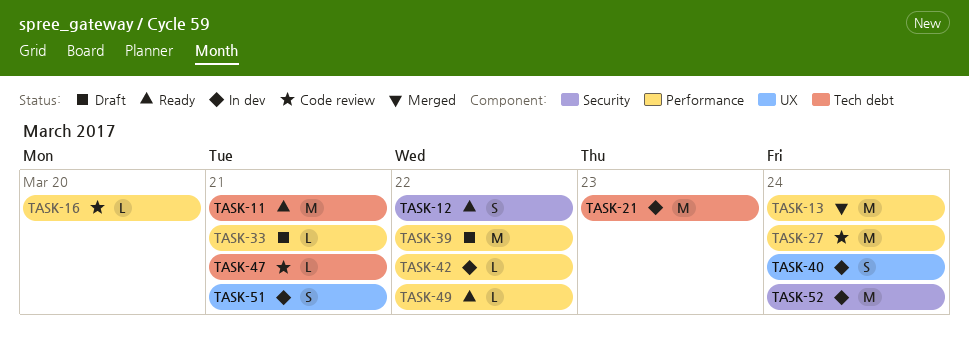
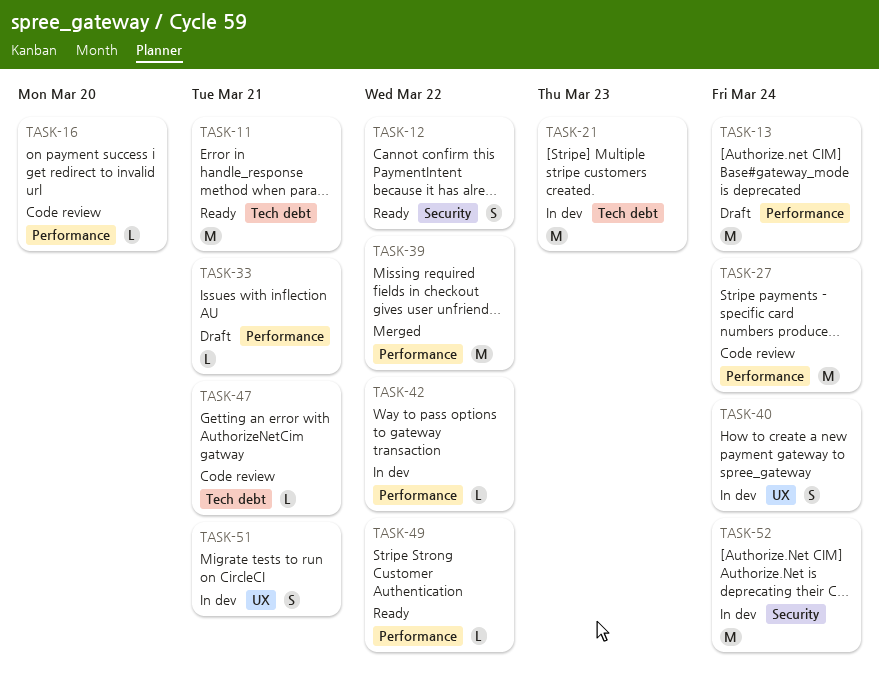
TASK-13, status: Merged -> Draft
TASK-39, status: Draft -> Merged

